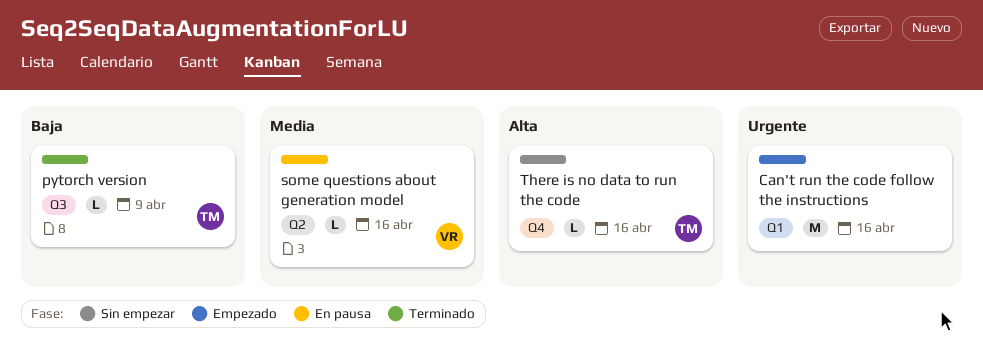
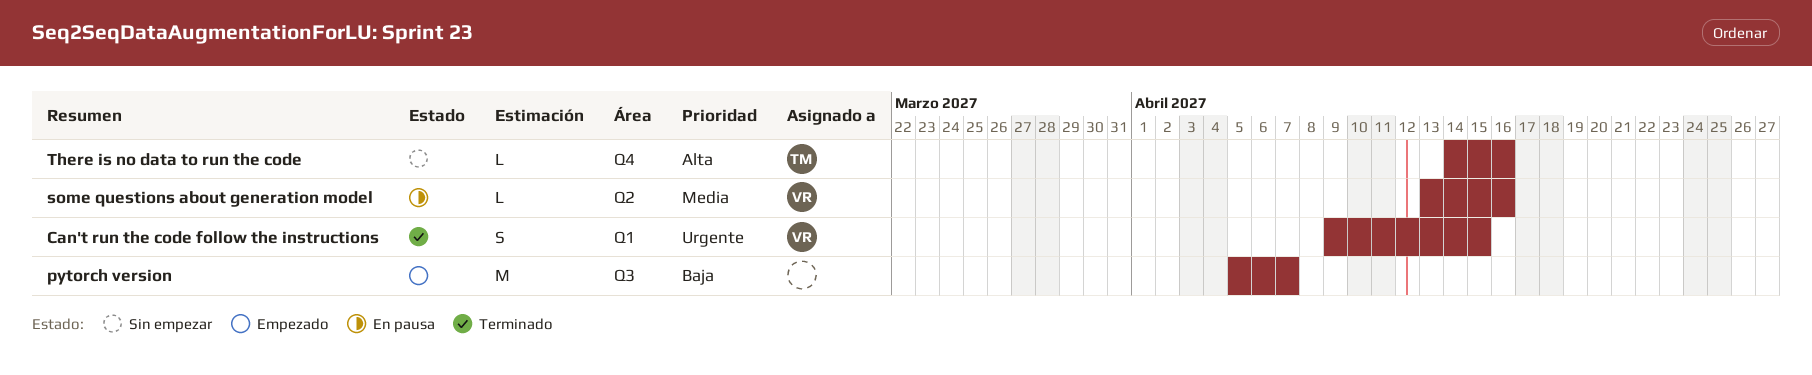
Can't run the code follow the instructions, status: Empezado -> Terminado
Can't run the code follow the instructions, owner: none -> VR
Can't run the code follow the instructions, estimate: M -> S
Can't run the code follow the instructions, due: Apr 16 -> Apr 15
pytorch version, status: Terminado -> Empezado
pytorch version, owner: TM -> none
pytorch version, estimate: L -> M
pytorch version, due: Apr 9 -> Apr 7

